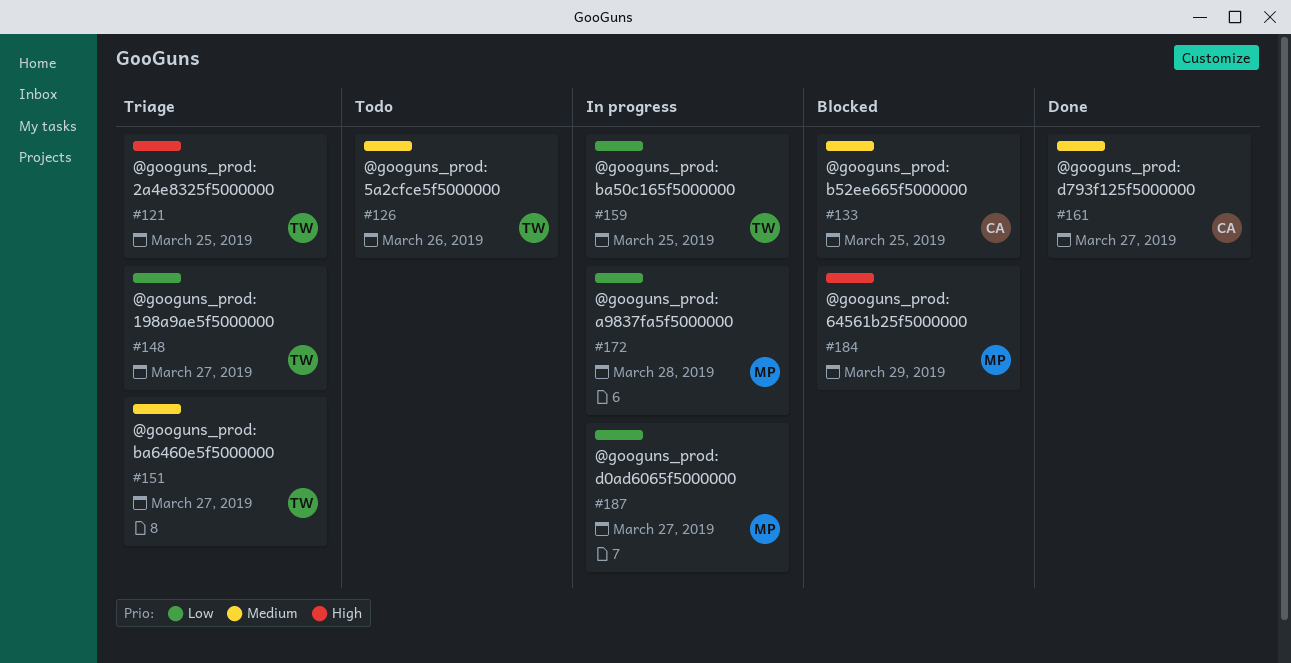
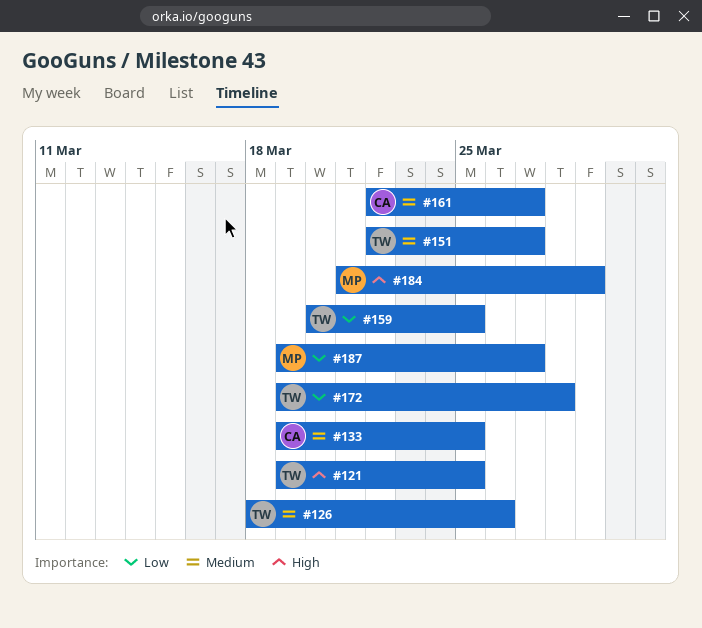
#148: present -> none
#172, owner: MP -> TW

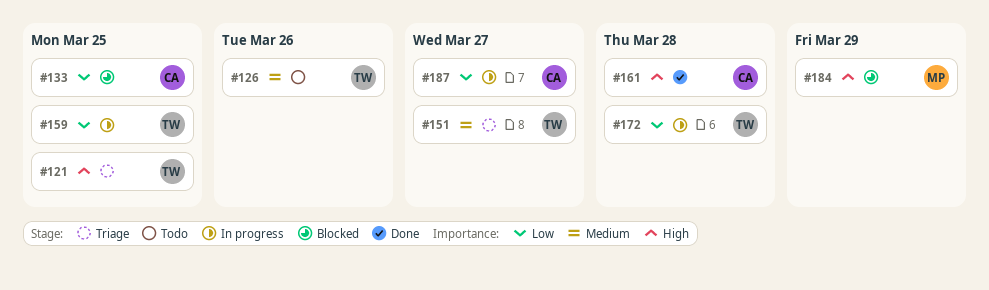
#133, priority: Medium -> Low
#161, priority: Medium -> High
#161, due: Mar 27 -> Mar 28
#187, owner: MP -> CA

